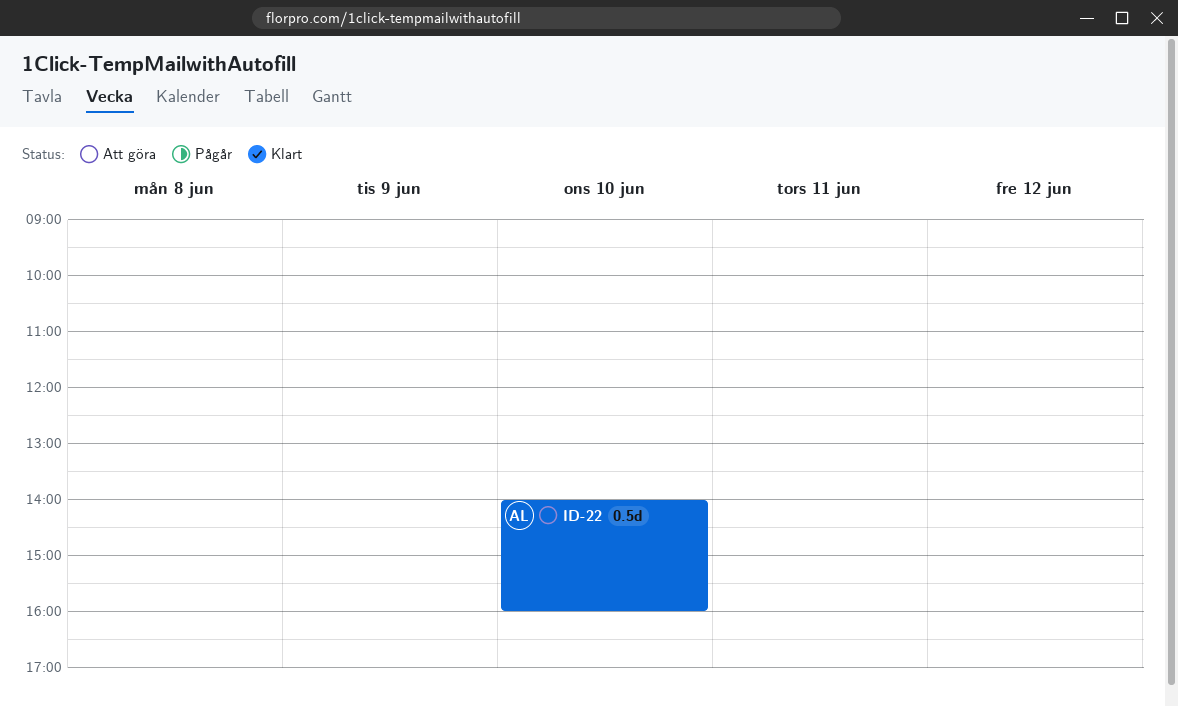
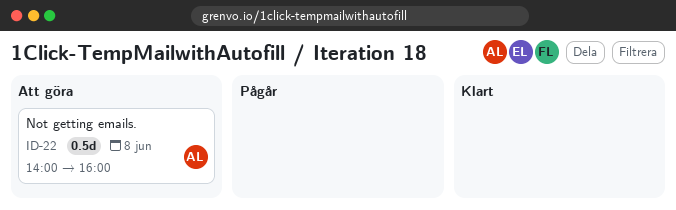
ID-22, day: Jun 10 -> Jun 8

